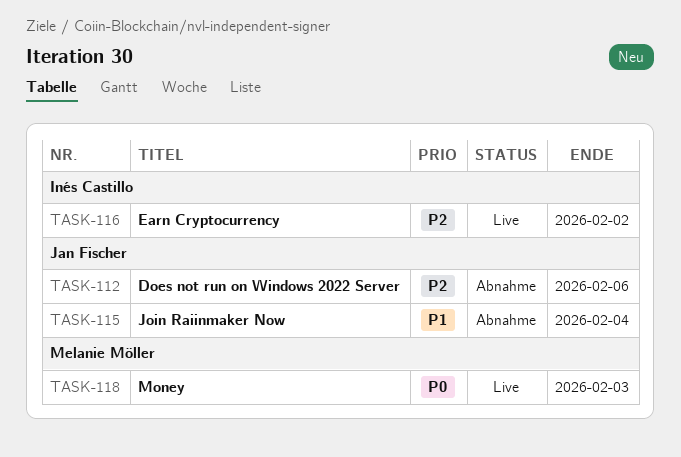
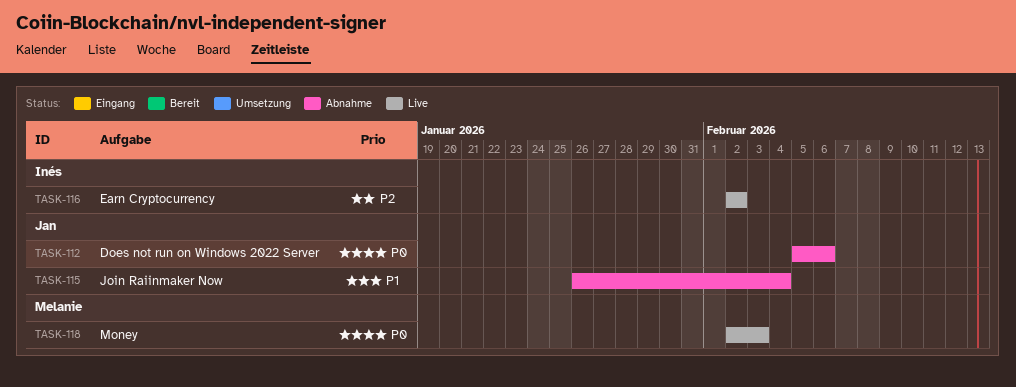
TASK-112, priority: P2 -> P0

